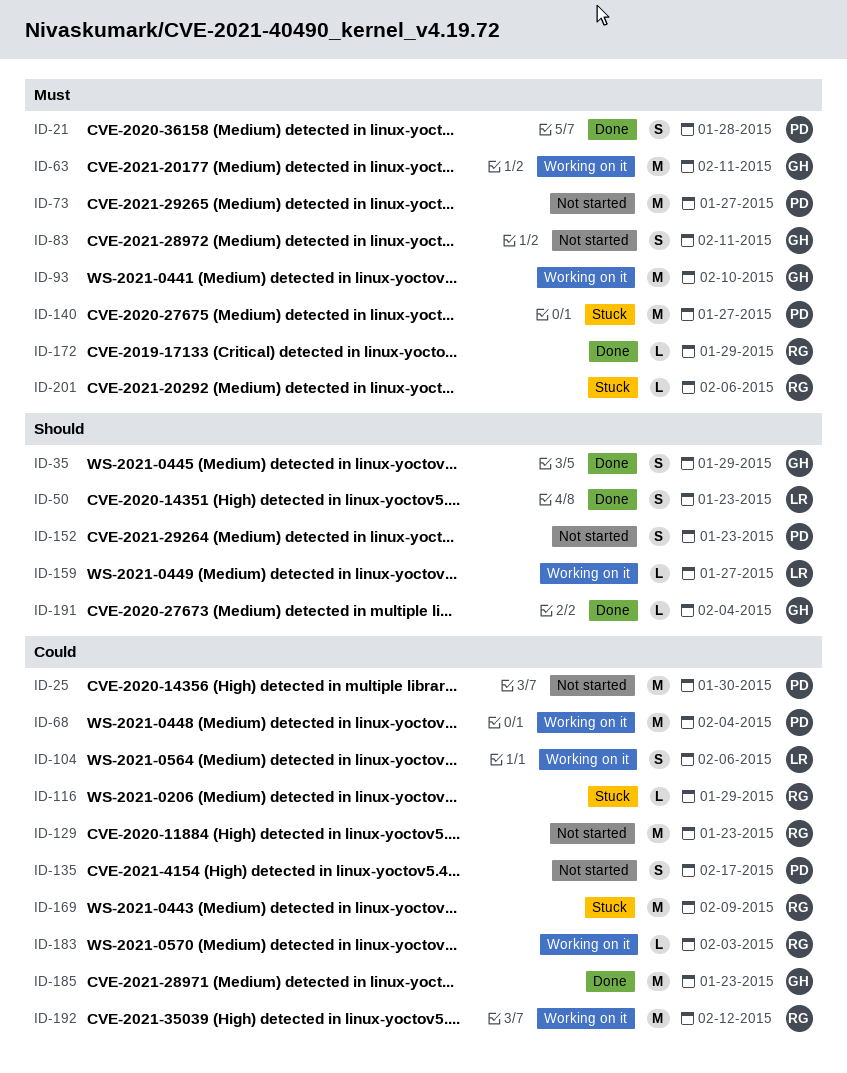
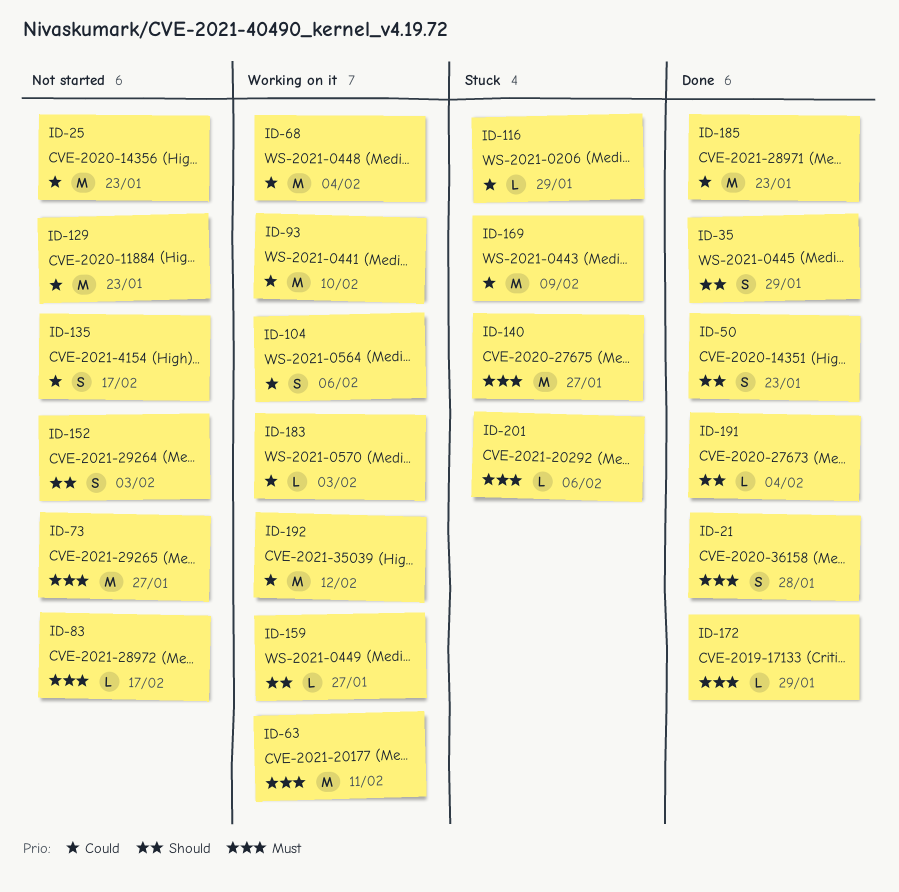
ID-25, due: Jan 30 -> Jan 23
ID-83, estimate: S -> L
ID-83, due: Feb 11 -> Feb 17
ID-93, priority: Must -> Could
ID-152, due: Jan 23 -> Feb 3

